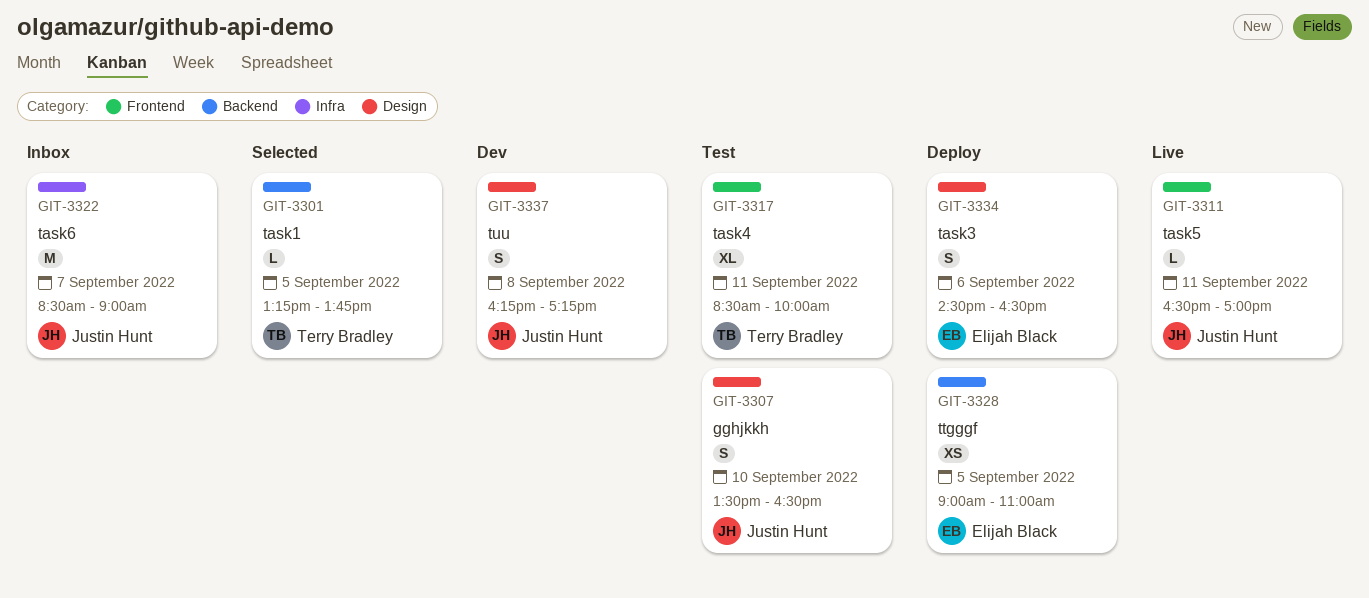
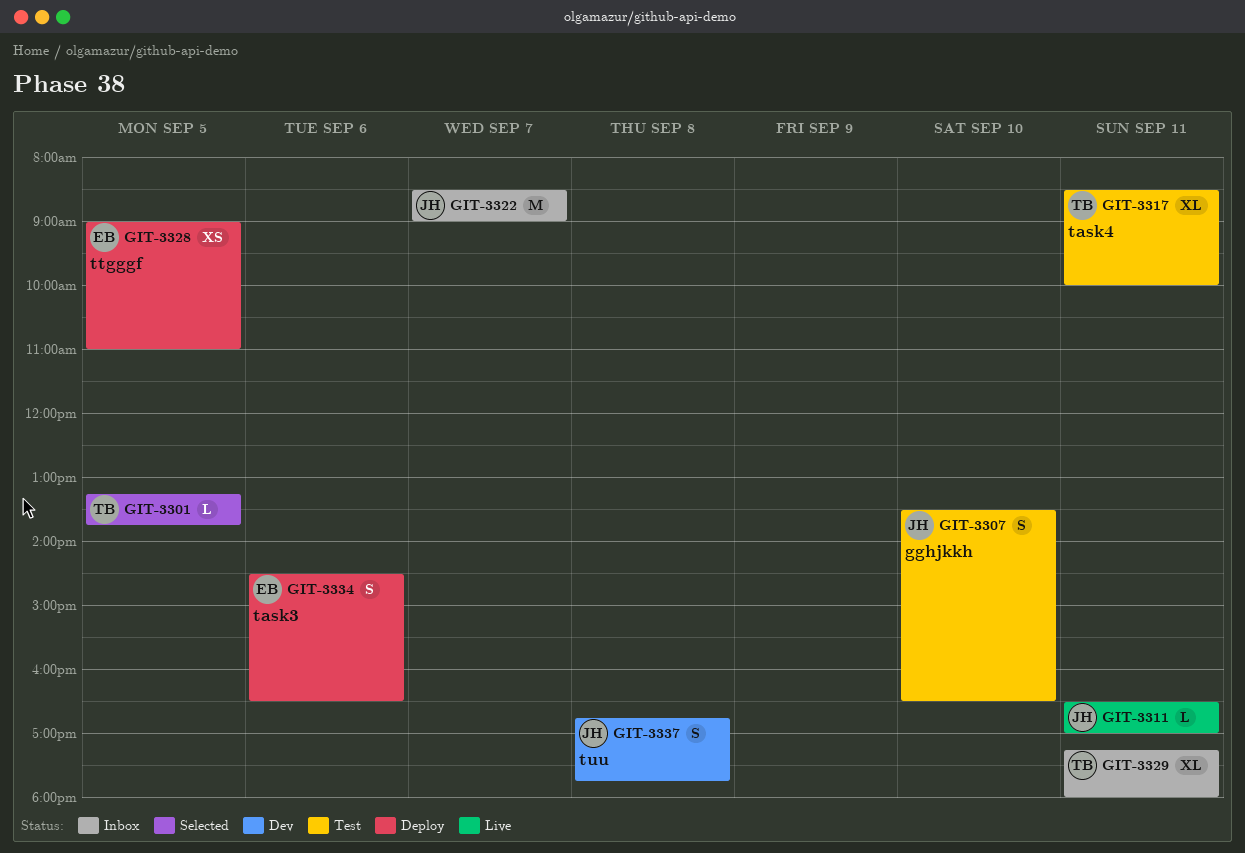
GIT-3329: none -> present
GIT-3337, begins: 16:15 -> 16:45
GIT-3337, ends: 17:15 -> 17:45

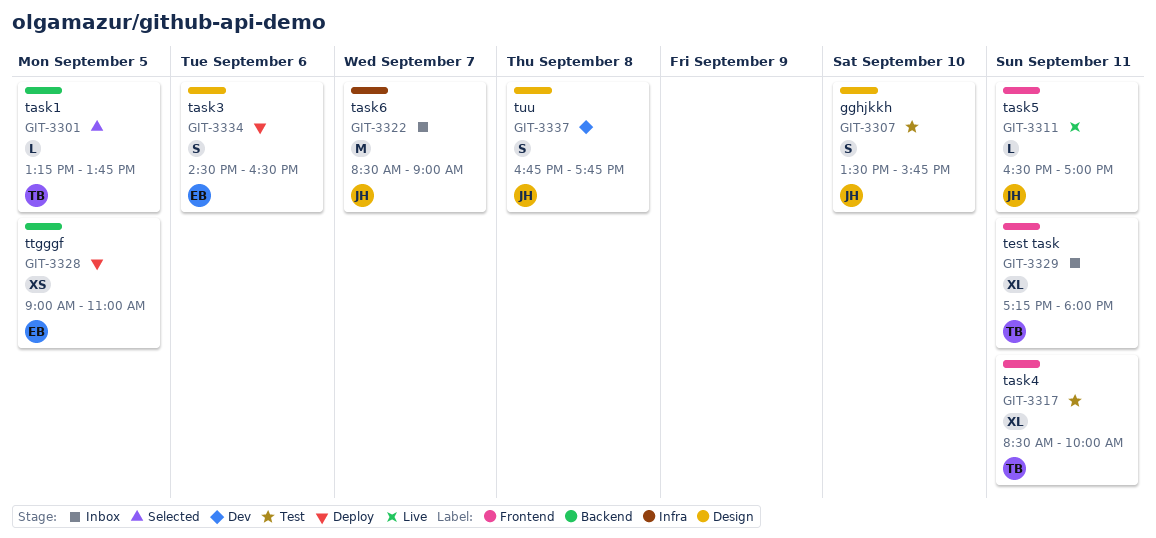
GIT-3307, ends: 16:30 -> 15:45

